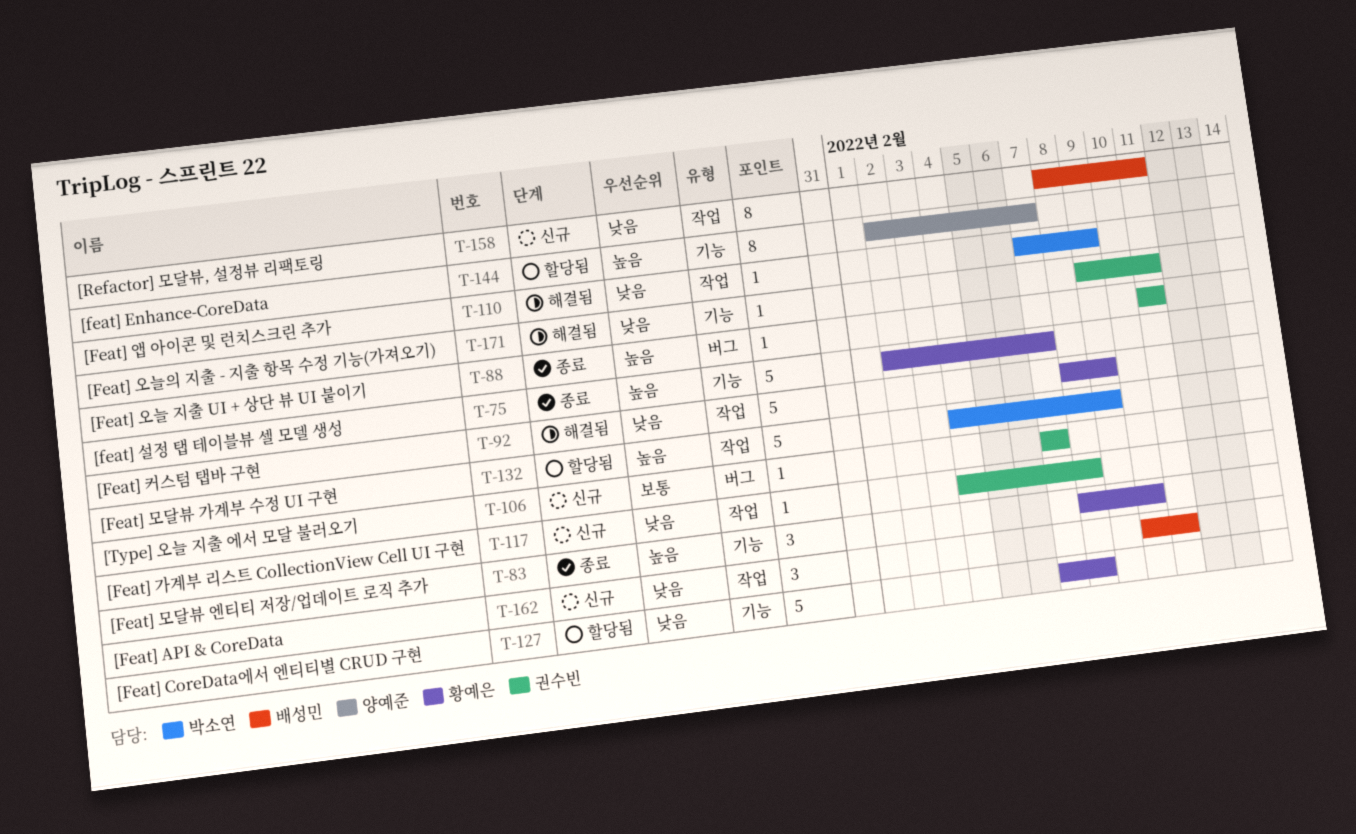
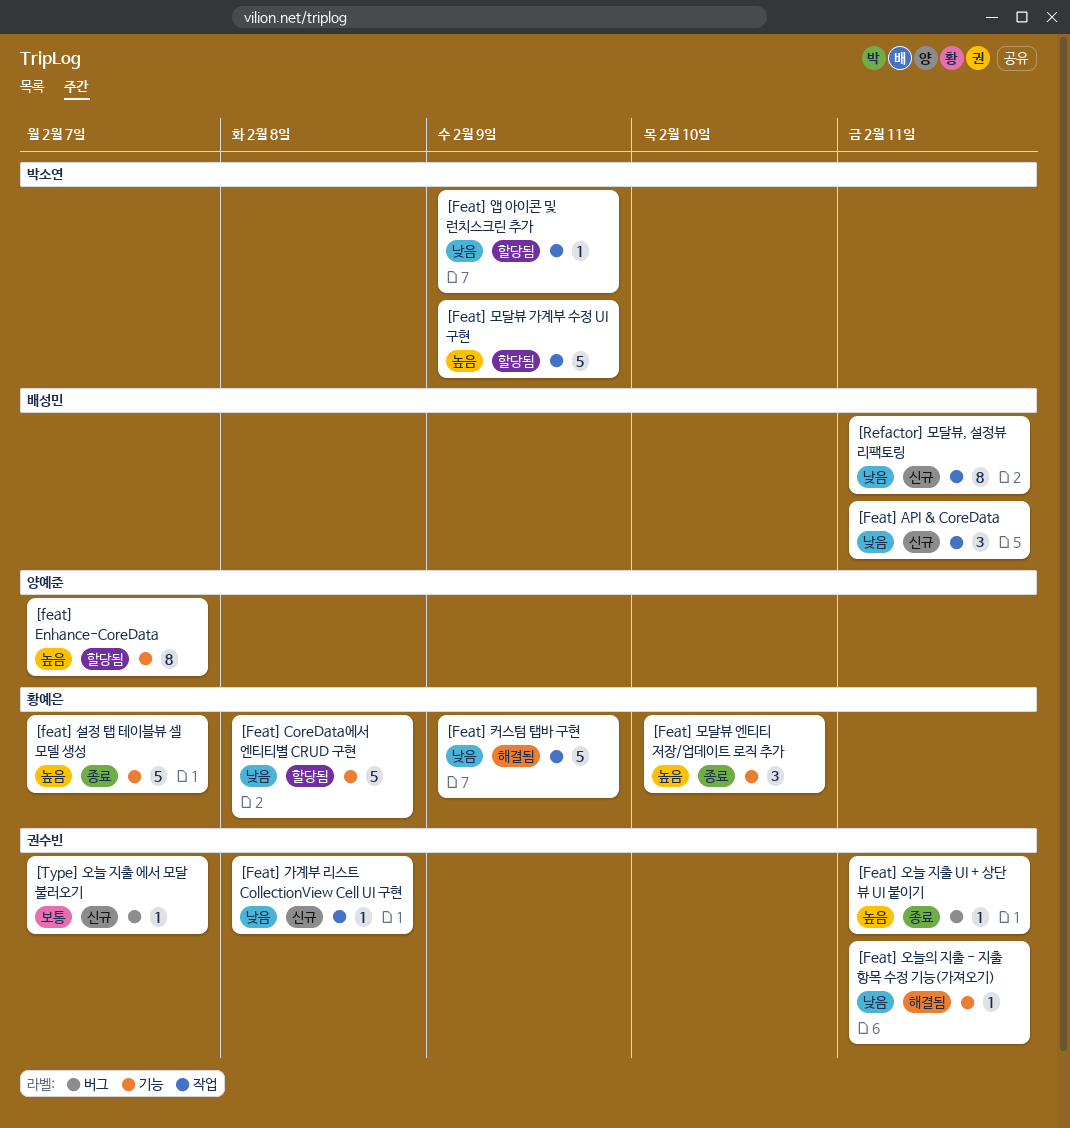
[Feat] 앱 아이콘 및 런치스크린 추가, status: 해결됨 -> 할당됨

